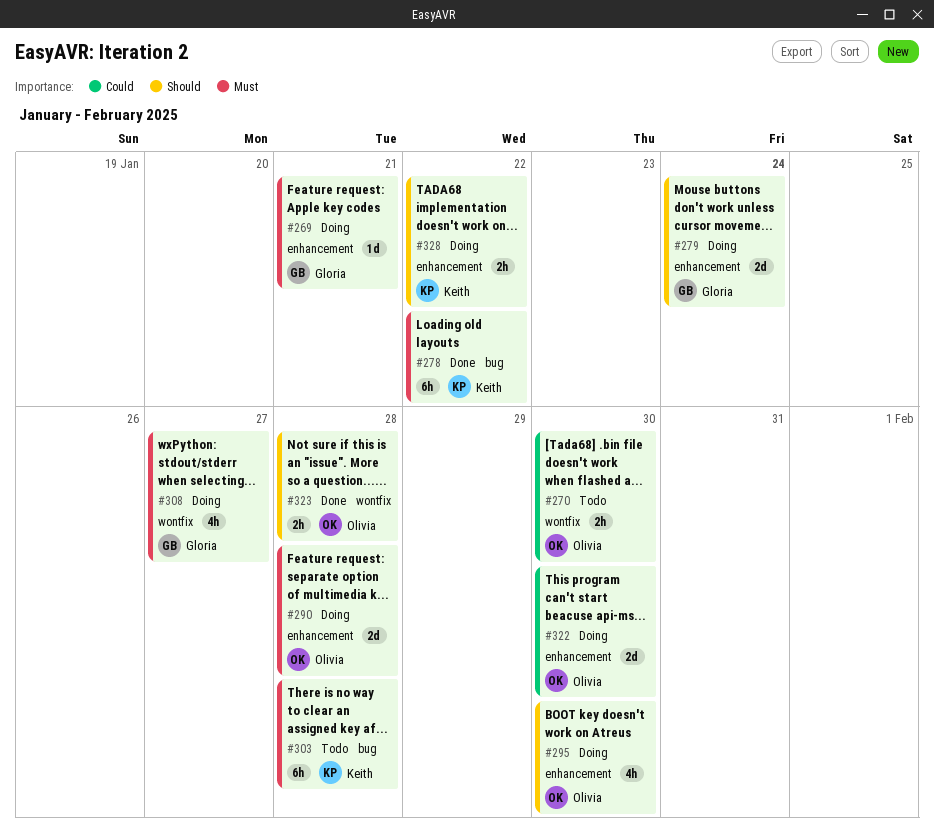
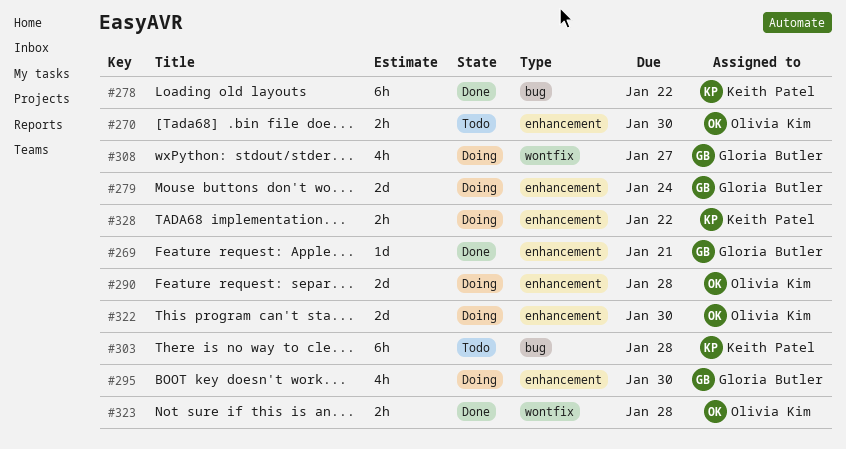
#269, status: Doing -> Done
#270, label: wontfix -> enhancement
#295, owner: Olivia Kim -> Gloria Butler

